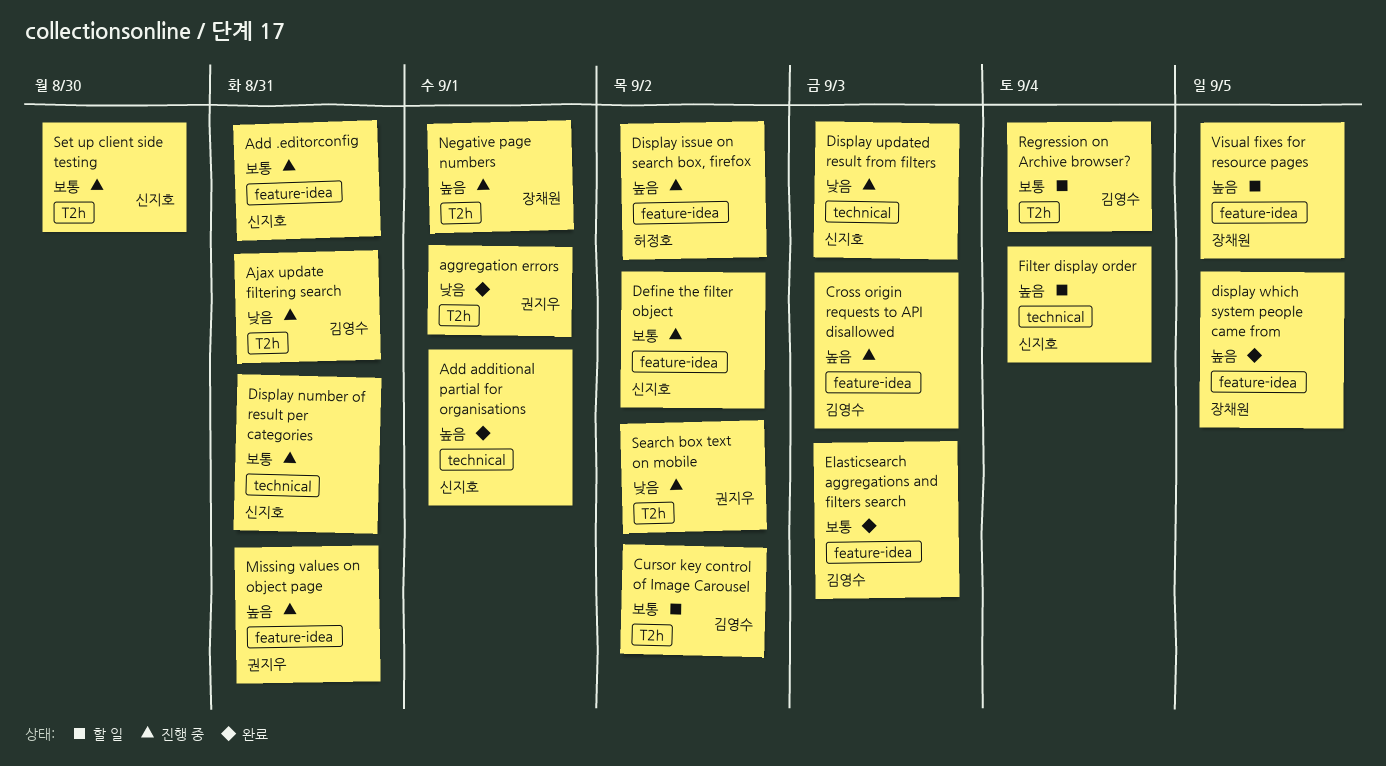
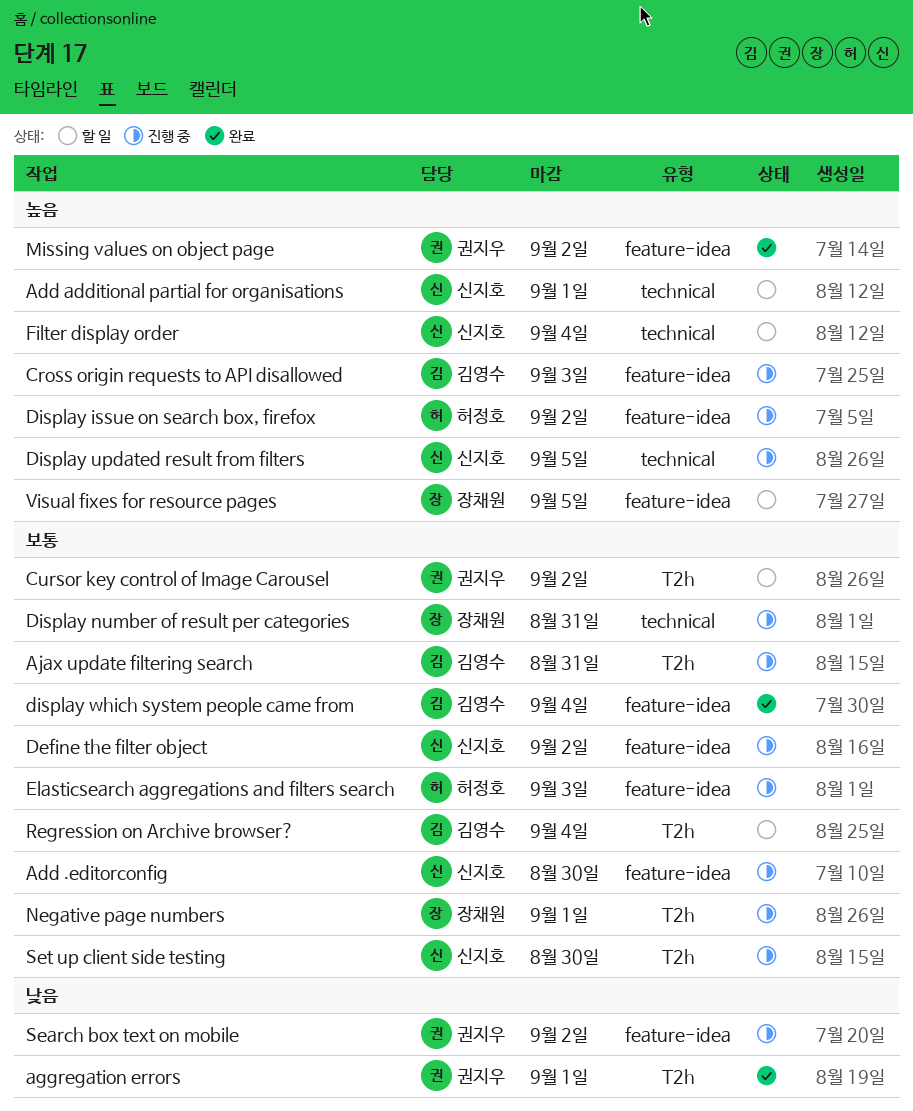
Add .editorconfig, due: Aug 31 -> Aug 30
Add additional partial for organisations, status: 완료 -> 할 일
Ajax update filtering search, priority: 낮음 -> 보통
Cursor key control of Image Carousel, owner: 김영수 -> 권지우
Display number of result per categories, owner: 신지호 -> 장채원
Display updated result from filters, priority: 낮음 -> 높음
Display updated result from filters, due: Sep 3 -> Sep 5
display which system people came from, owner: 장채원 -> 김영수
display which system people came from, priority: 높음 -> 보통
display which system people came from, due: Sep 5 -> Sep 4
Elasticsearch aggregations and filters search, status: 완료 -> 진행 중
Elasticsearch aggregations and filters search, owner: 김영수 -> 허정호
Missing values on object page, status: 진행 중 -> 완료
Missing values on object page, due: Aug 31 -> Sep 2
Negative page numbers, priority: 높음 -> 보통
Search box text on mobile, label: T2h -> feature-idea

